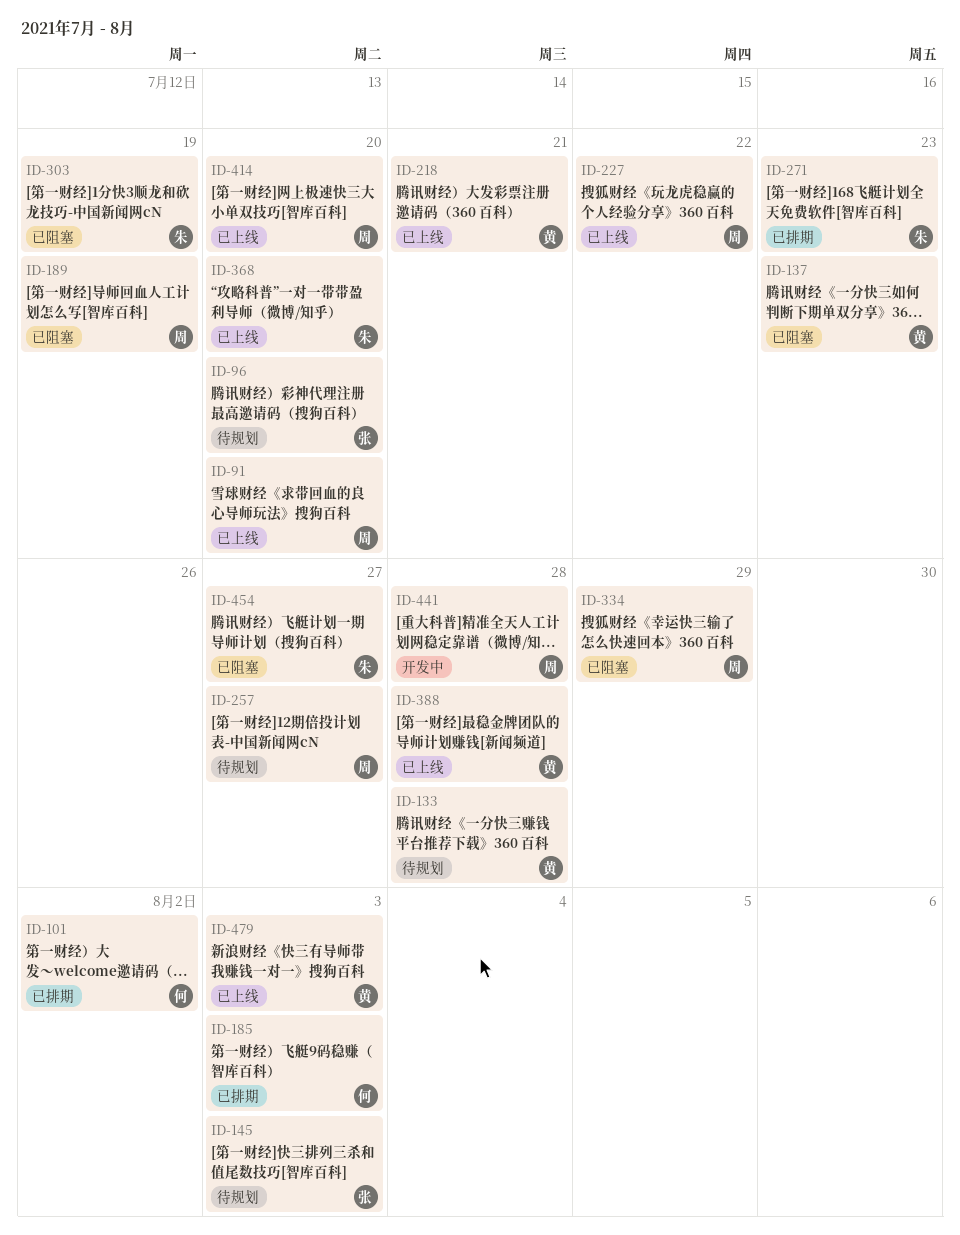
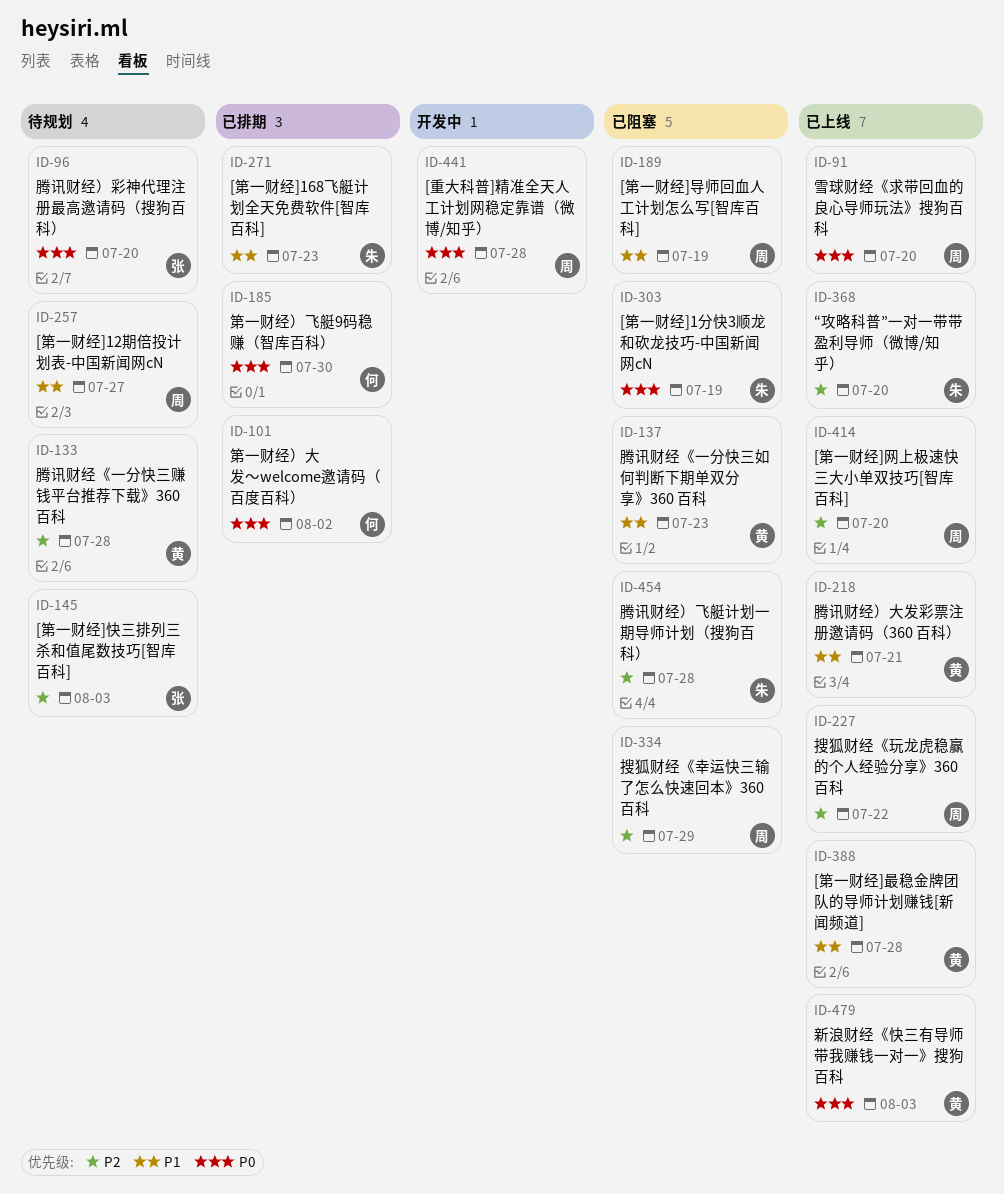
ID-185, due: Aug 3 -> Jul 30
ID-454, due: Jul 27 -> Jul 28

